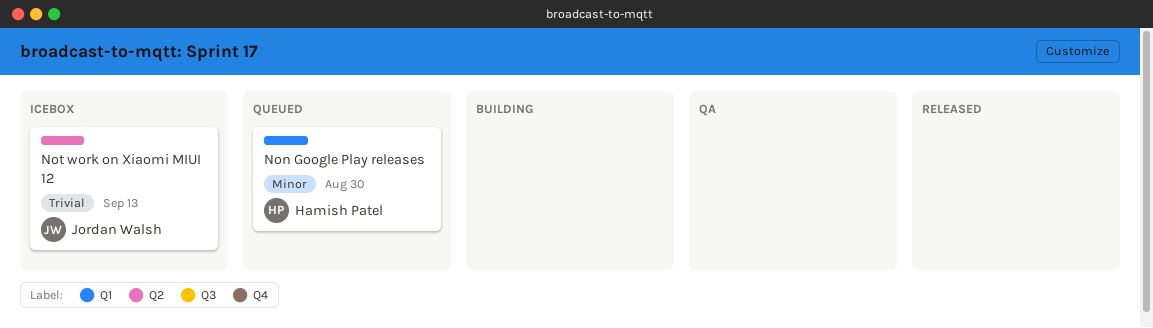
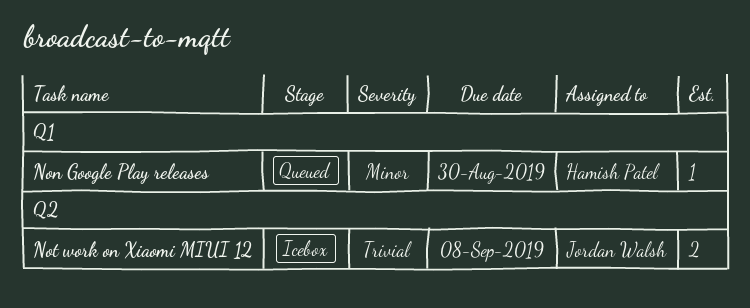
Not work on Xiaomi MIUI 12, due: Sep 13 -> Sep 8

